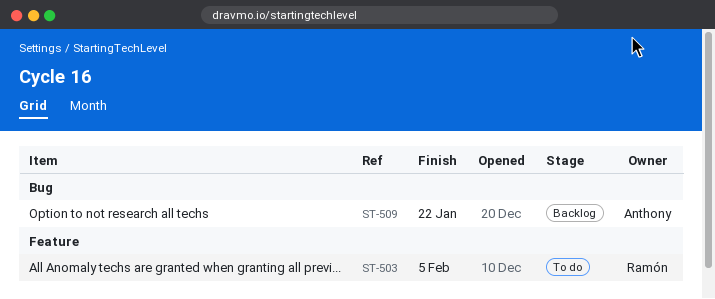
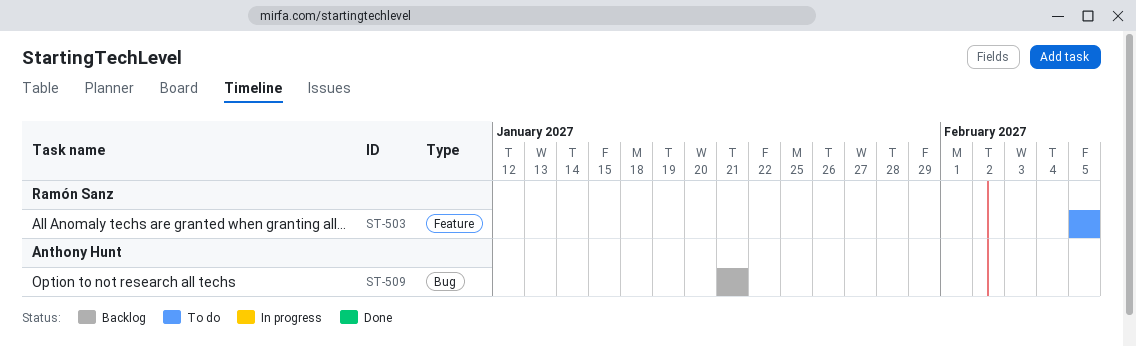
ST-509, due: Jan 22 -> Jan 21

